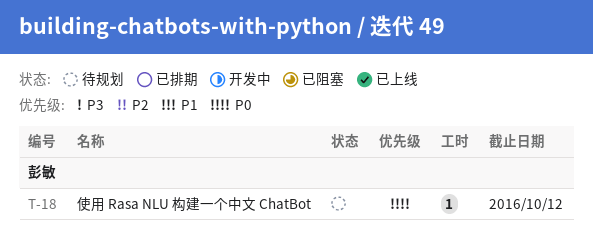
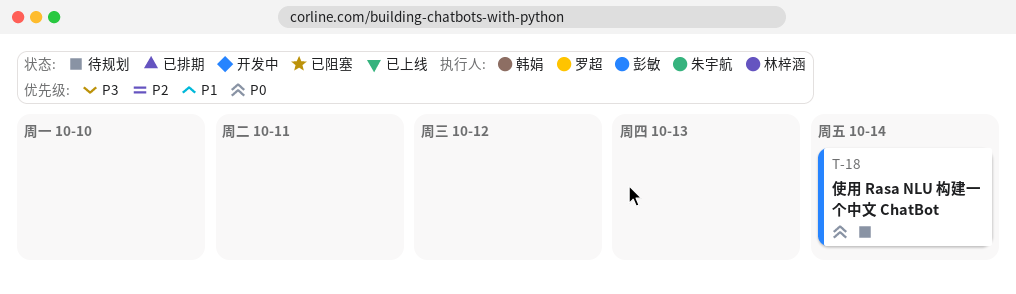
T-18, due: Oct 12 -> Oct 14

